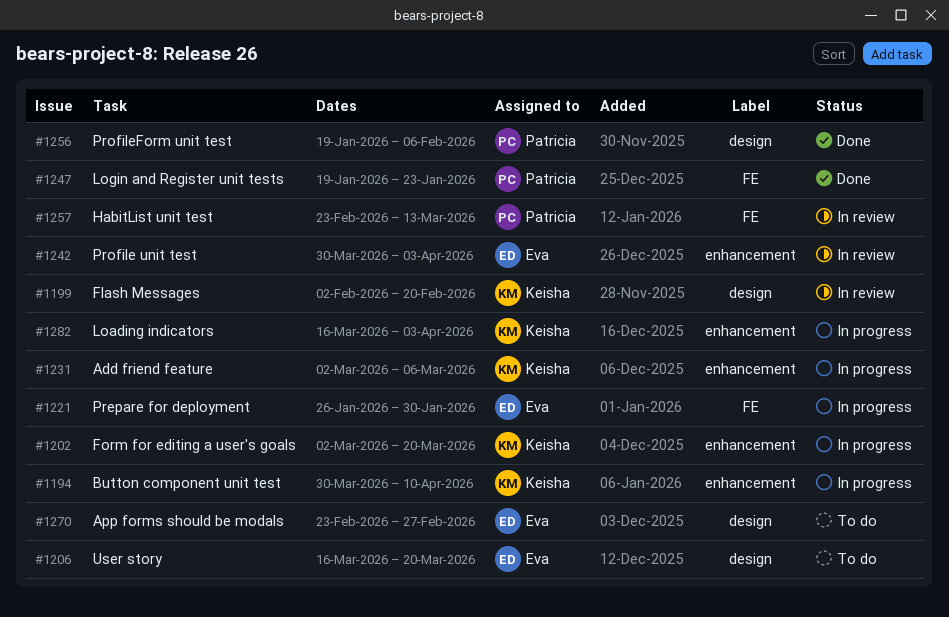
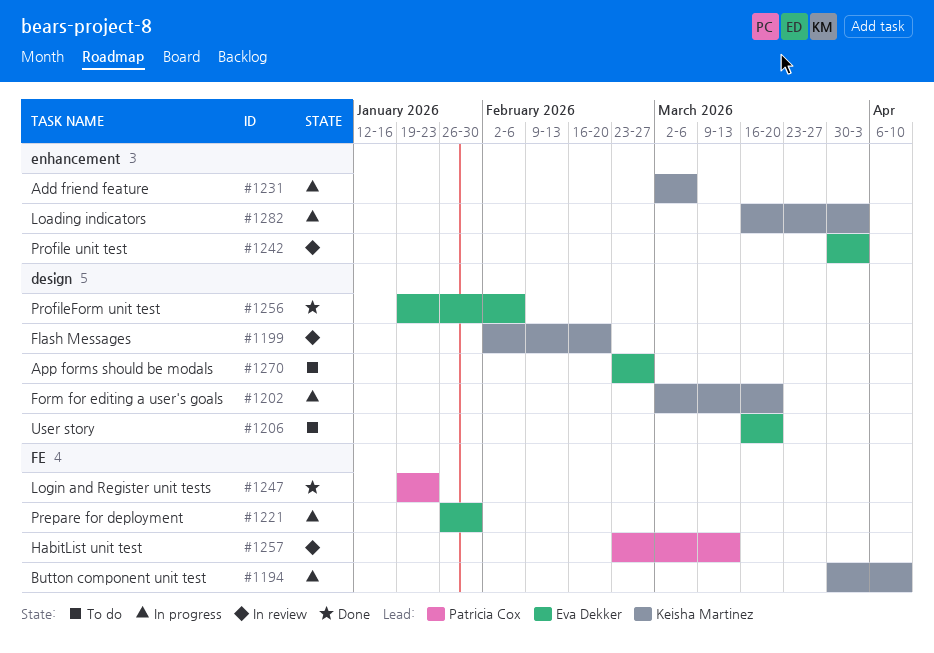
#1194, label: enhancement -> FE
#1202, label: enhancement -> design
#1256, owner: Patricia Cox -> Eva Dekker

